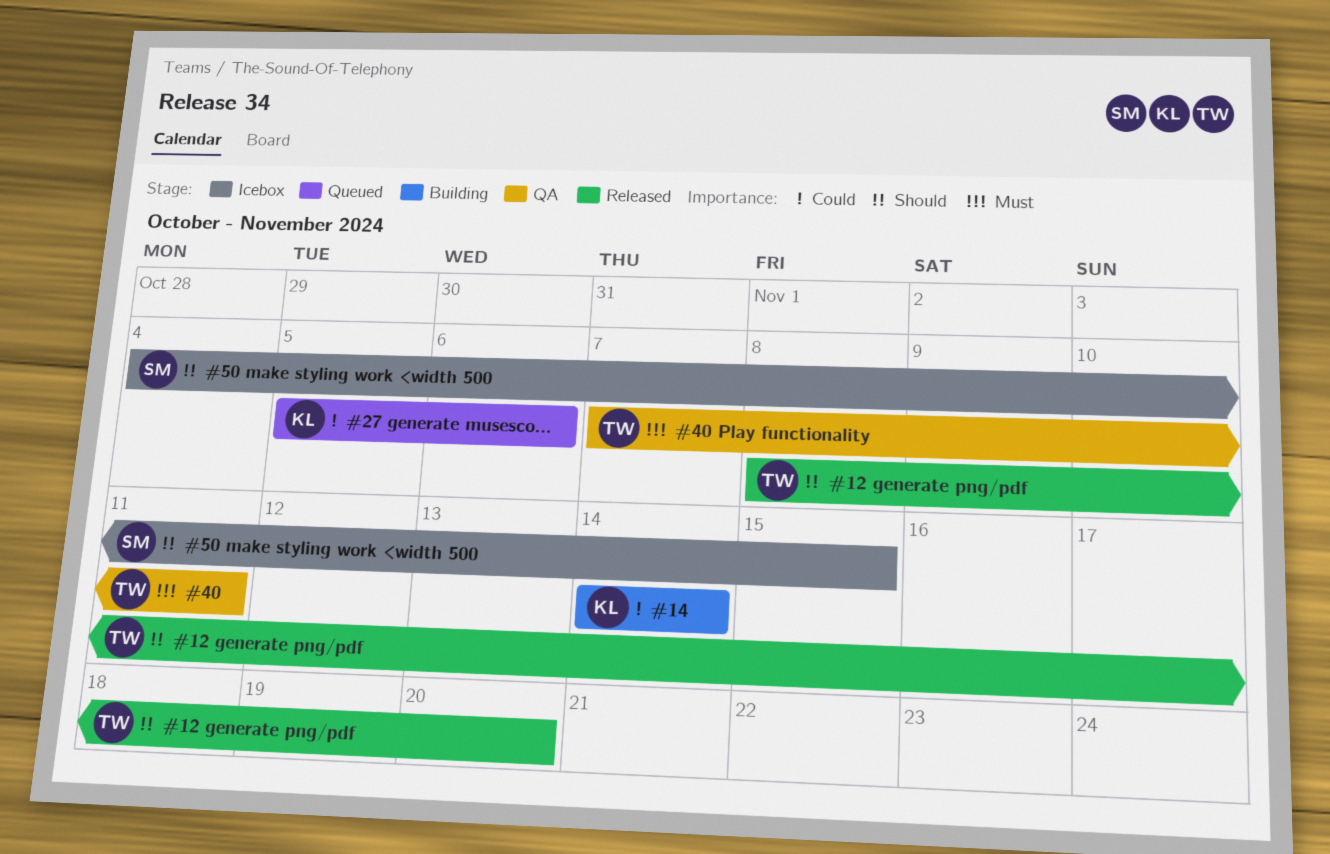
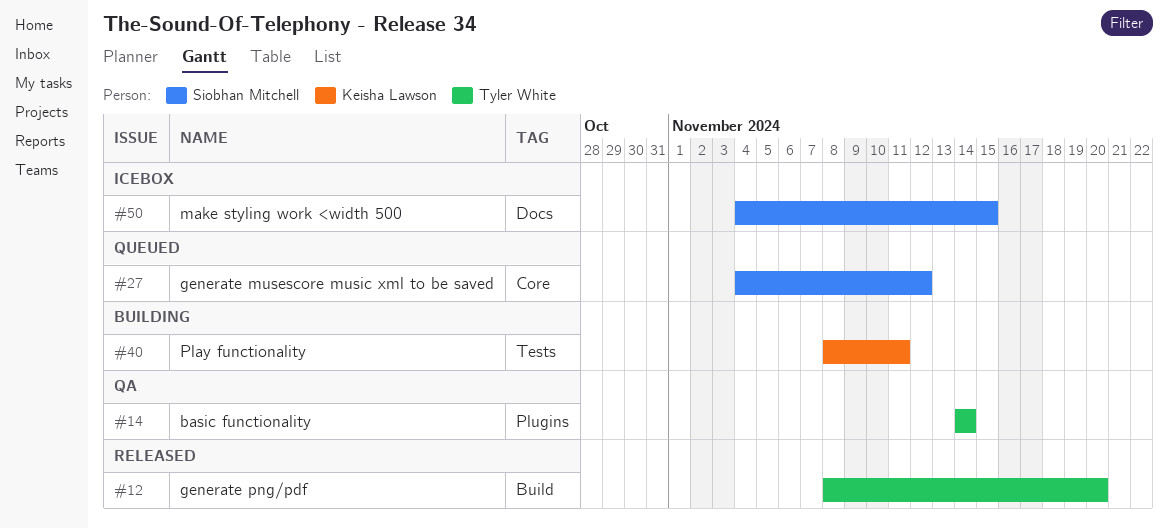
#14, status: Building -> QA
#14, owner: Keisha Lawson -> Tyler White
#27, owner: Keisha Lawson -> Siobhan Mitchell
#27, start: Nov 5 -> Nov 4
#27, due: Nov 6 -> Nov 12
#40, status: QA -> Building
#40, owner: Tyler White -> Keisha Lawson
#40, start: Nov 7 -> Nov 8

